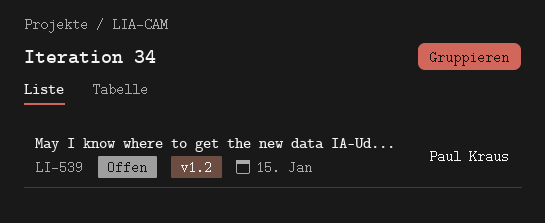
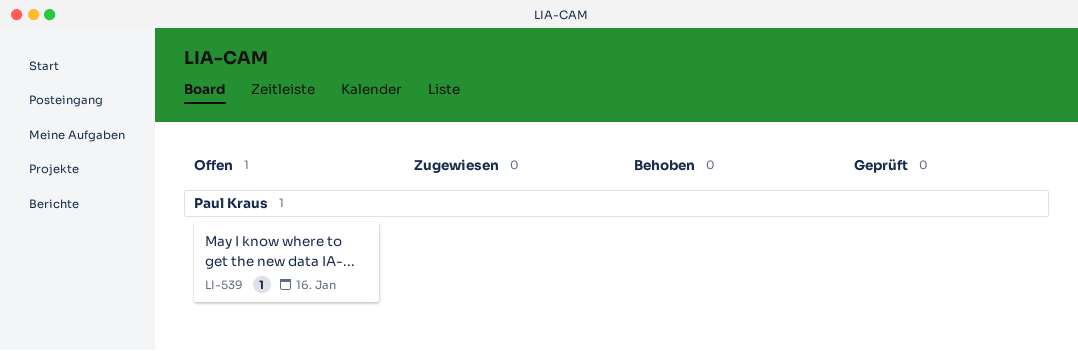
LI-539, due: Jan 15 -> Jan 16

